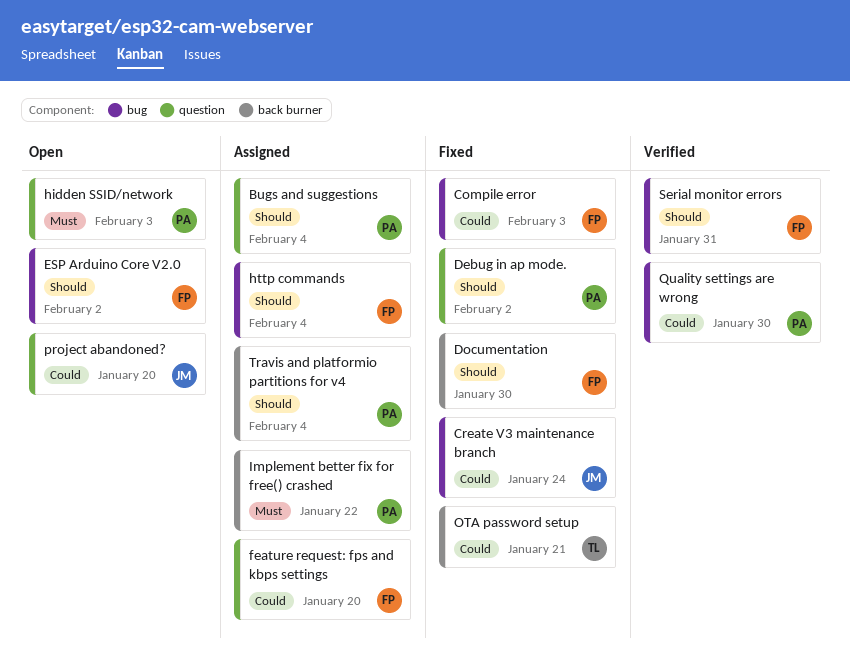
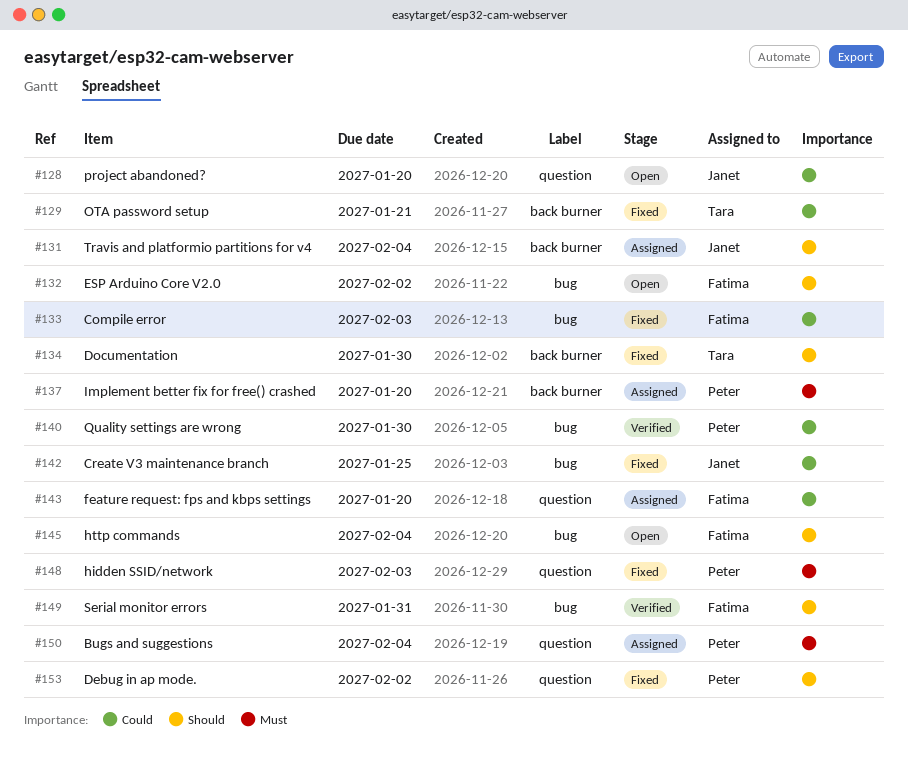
Bugs and suggestions, priority: Should -> Must
Create V3 maintenance branch, due: Jan 24 -> Jan 25
Documentation, owner: Fatima -> Tara
hidden SSID/network, status: Open -> Fixed
http commands, status: Assigned -> Open
Implement better fix for free() crashed, due: Jan 22 -> Jan 20
Travis and platformio partitions for v4, owner: Peter -> Janet

